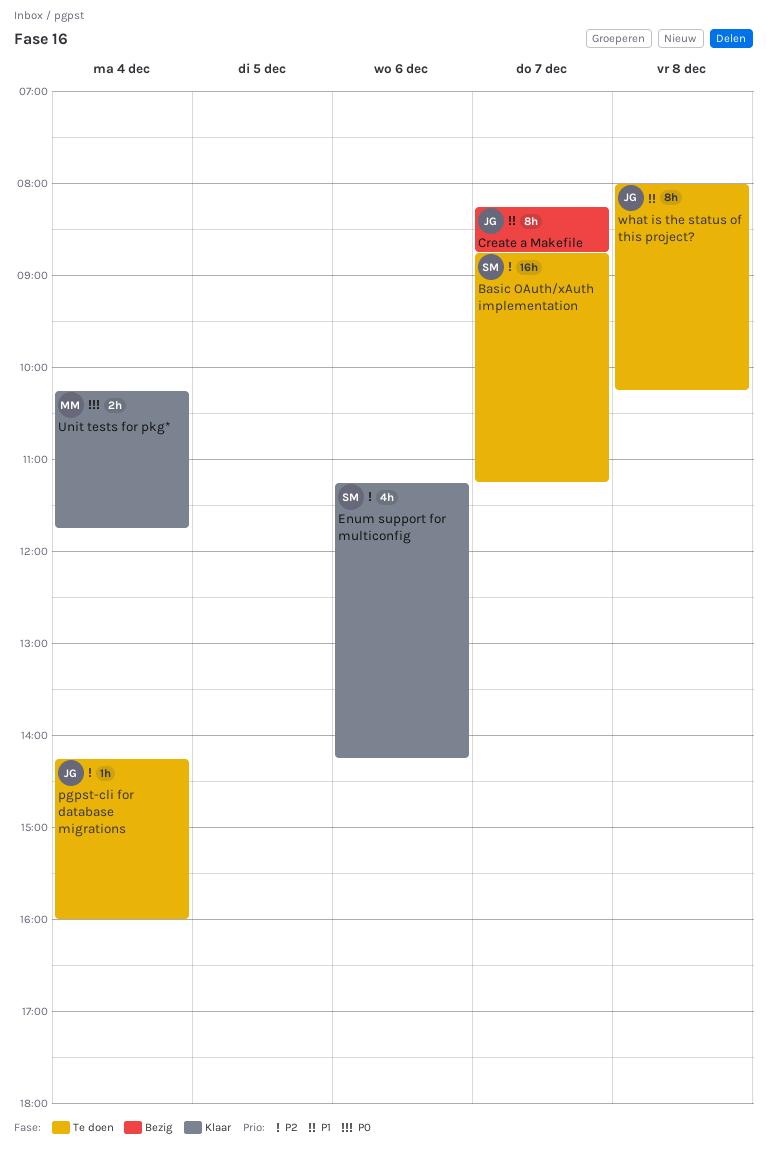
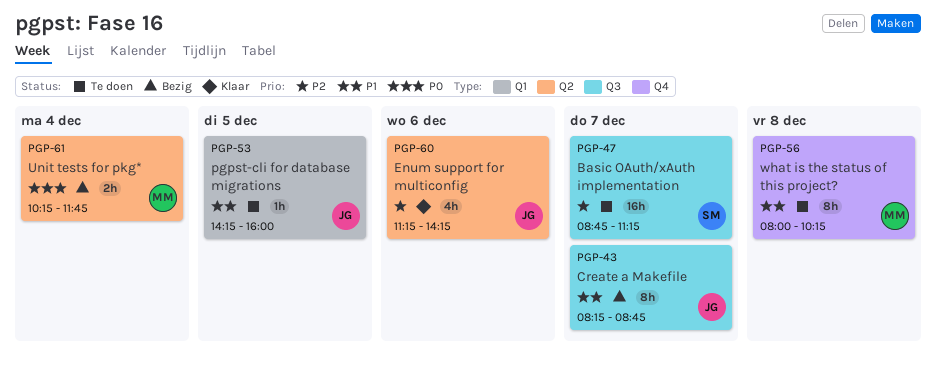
Enum support for multiconfig, owner: SM -> JG
pgpst-cli for database migrations, priority: P2 -> P1
pgpst-cli for database migrations, day: Dec 4 -> Dec 5
Unit tests for pkg*, status: Klaar -> Bezig
what is the status of this project?, owner: JG -> MM

